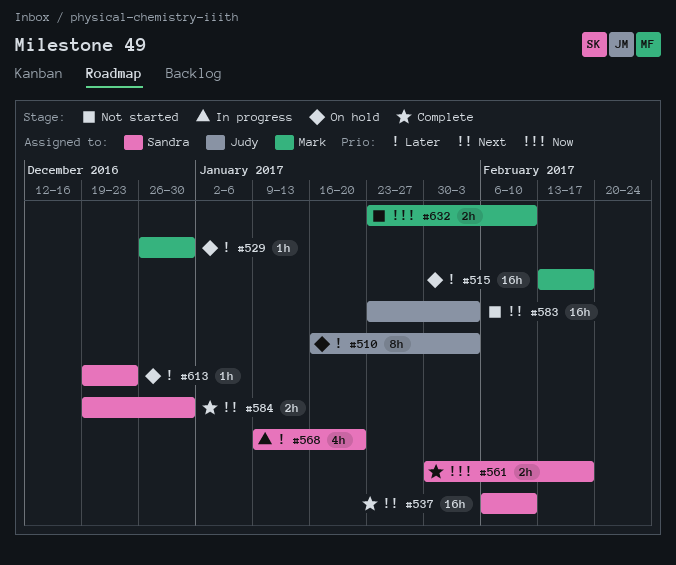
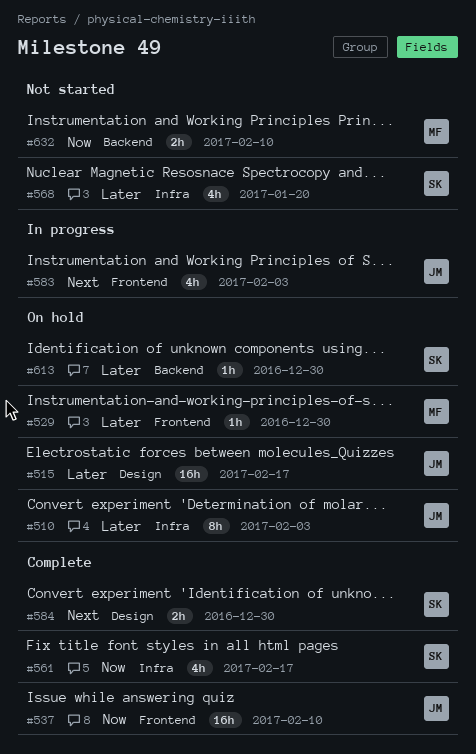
#515, owner: Mark -> Judy
#537, owner: Sandra -> Judy
#537, priority: Next -> Now
#561, estimate: 2h -> 4h
#568, status: In progress -> Not started
#583, status: Not started -> In progress
#583, estimate: 16h -> 4h
#613, due: Dec 23 -> Dec 30

